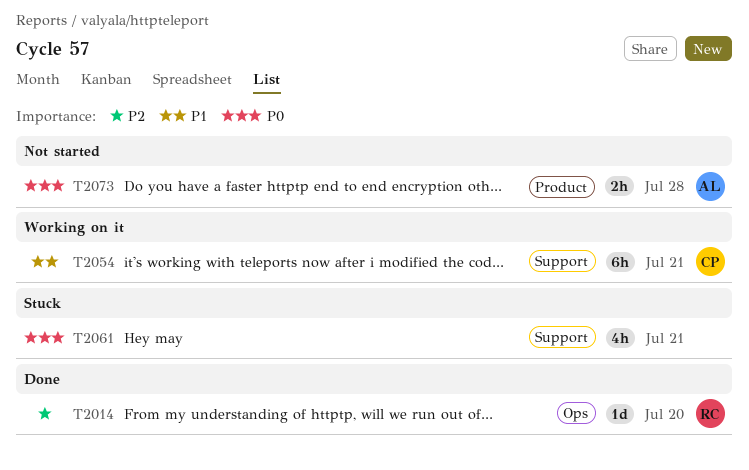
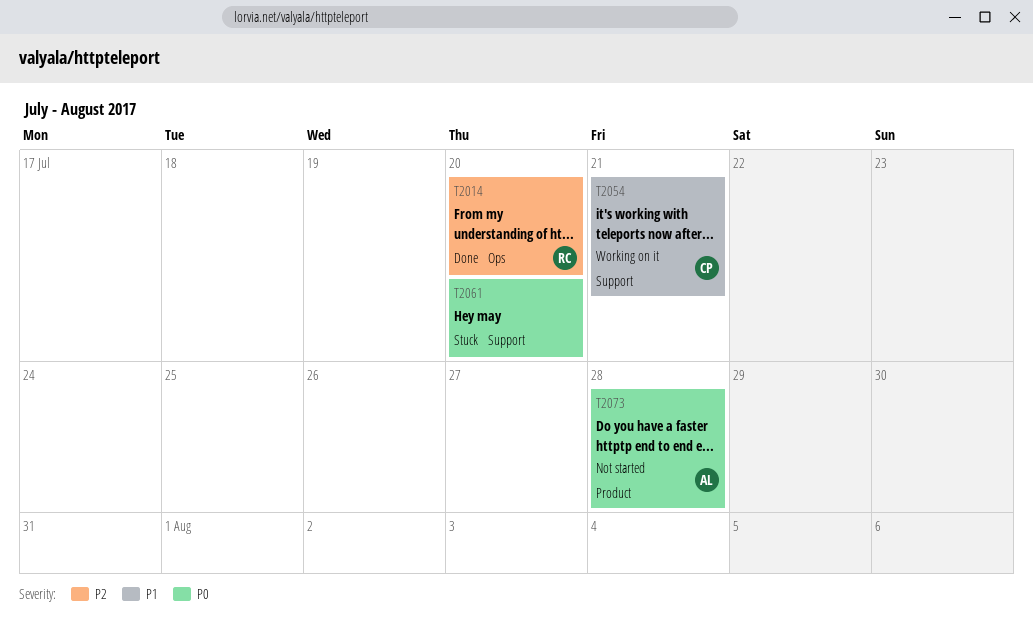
T2061, due: Jul 21 -> Jul 20

